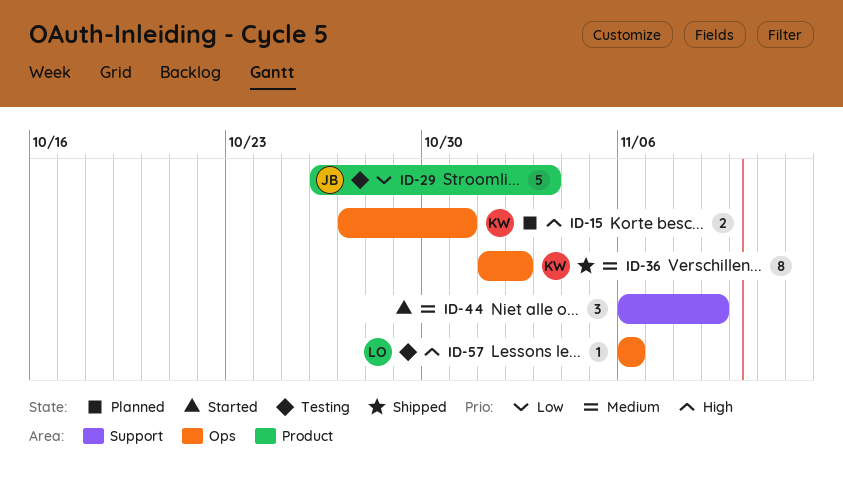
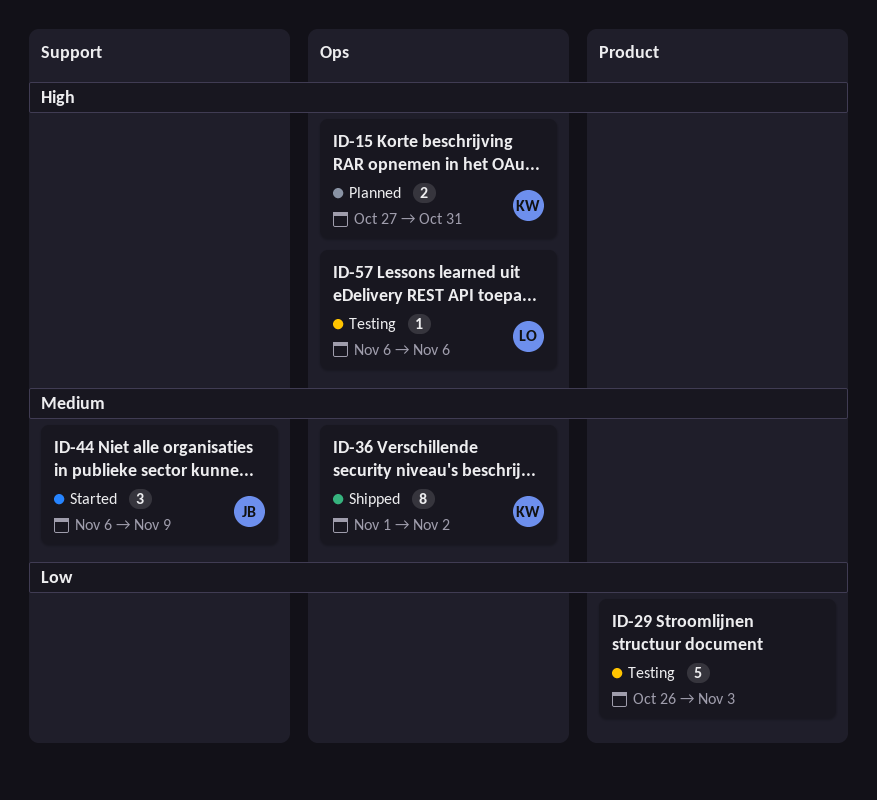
ID-29, owner: JB -> none
ID-44, owner: none -> JB

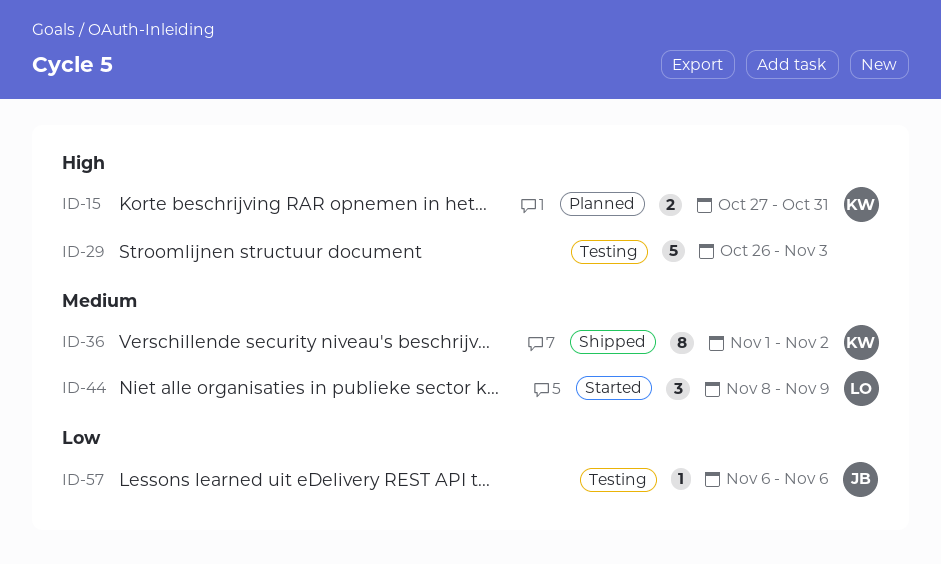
ID-29, priority: Low -> High
ID-44, owner: JB -> LO
ID-44, start: Nov 6 -> Nov 8
ID-57, owner: LO -> JB
ID-57, priority: High -> Low

